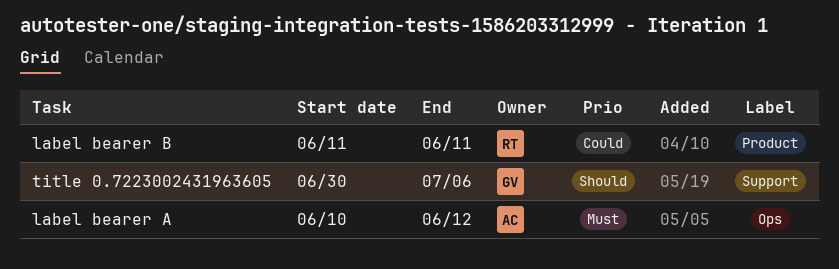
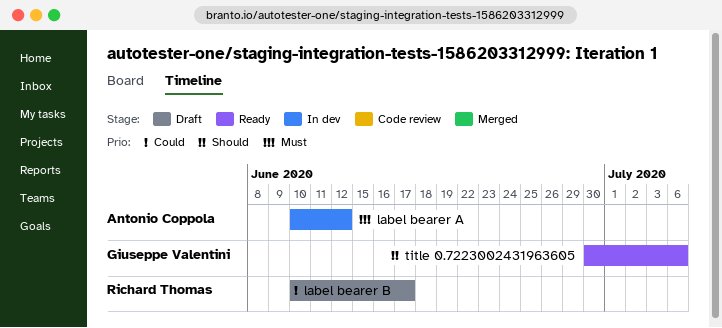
label bearer B, start: Jun 11 -> Jun 10
label bearer B, due: Jun 11 -> Jun 17

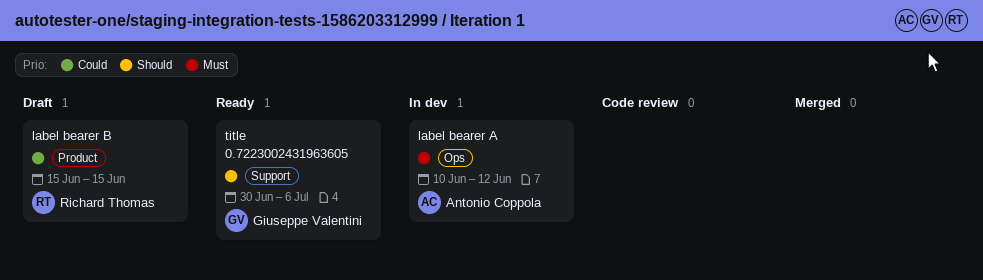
label bearer B, start: Jun 10 -> Jun 15
label bearer B, due: Jun 17 -> Jun 15

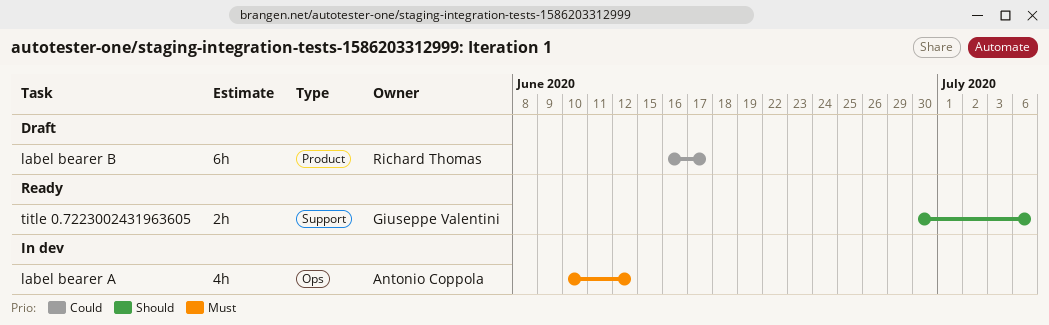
label bearer B, start: Jun 15 -> Jun 16
label bearer B, due: Jun 15 -> Jun 17

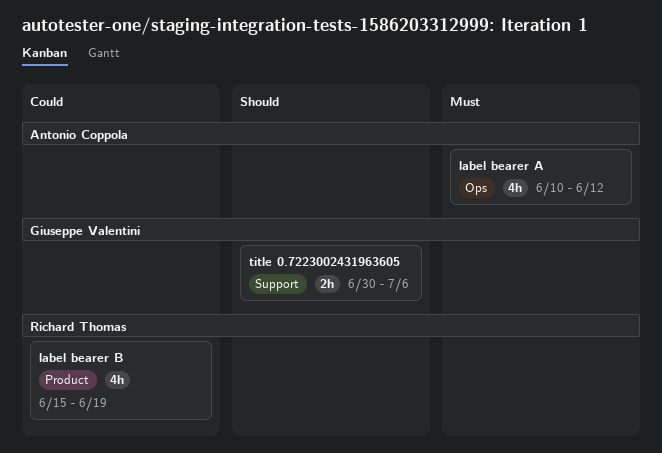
label bearer B, estimate: 6h -> 4h
label bearer B, start: Jun 16 -> Jun 15
label bearer B, due: Jun 17 -> Jun 19

